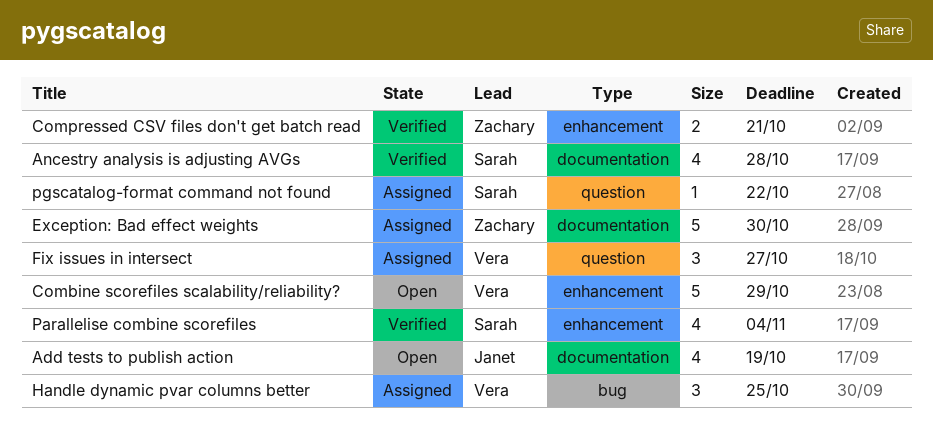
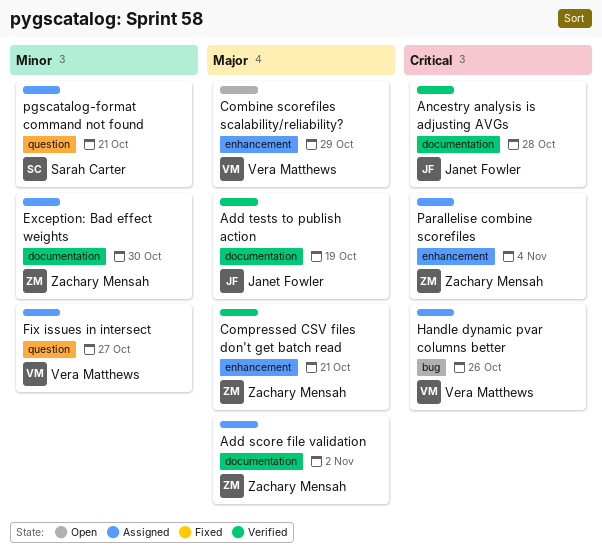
Add score file validation: none -> present
Add tests to publish action, status: Open -> Verified
Ancestry analysis is adjusting AVGs, owner: Sarah Carter -> Janet Fowler
Handle dynamic pvar columns better, due: Oct 25 -> Oct 26
Parallelise combine scorefiles, status: Verified -> Assigned
Parallelise combine scorefiles, owner: Sarah Carter -> Zachary Mensah
pgscatalog-format command not found, due: Oct 22 -> Oct 21

